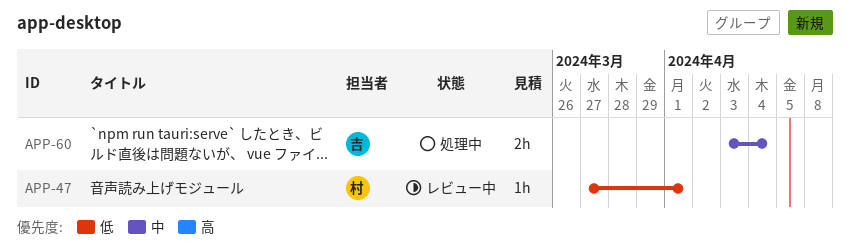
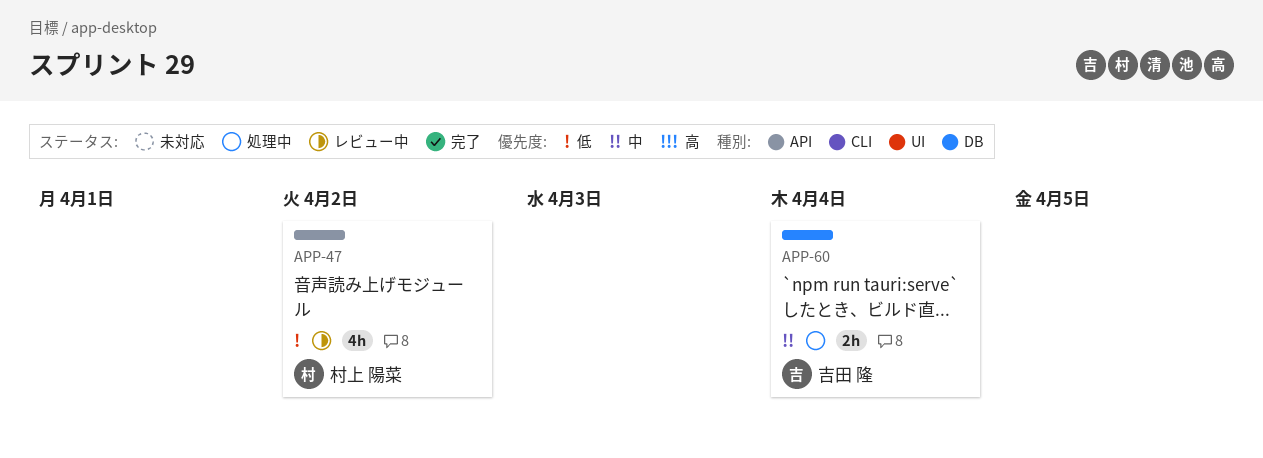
APP-47, estimate: 1h -> 4h
APP-47, due: Apr 1 -> Apr 2

